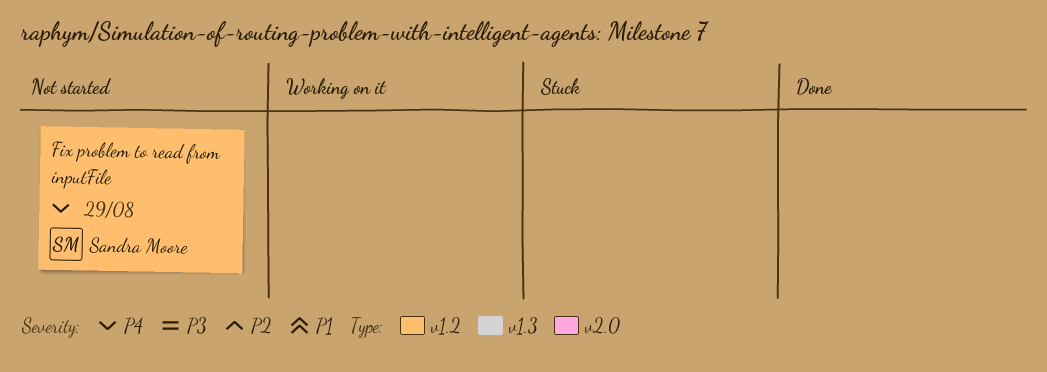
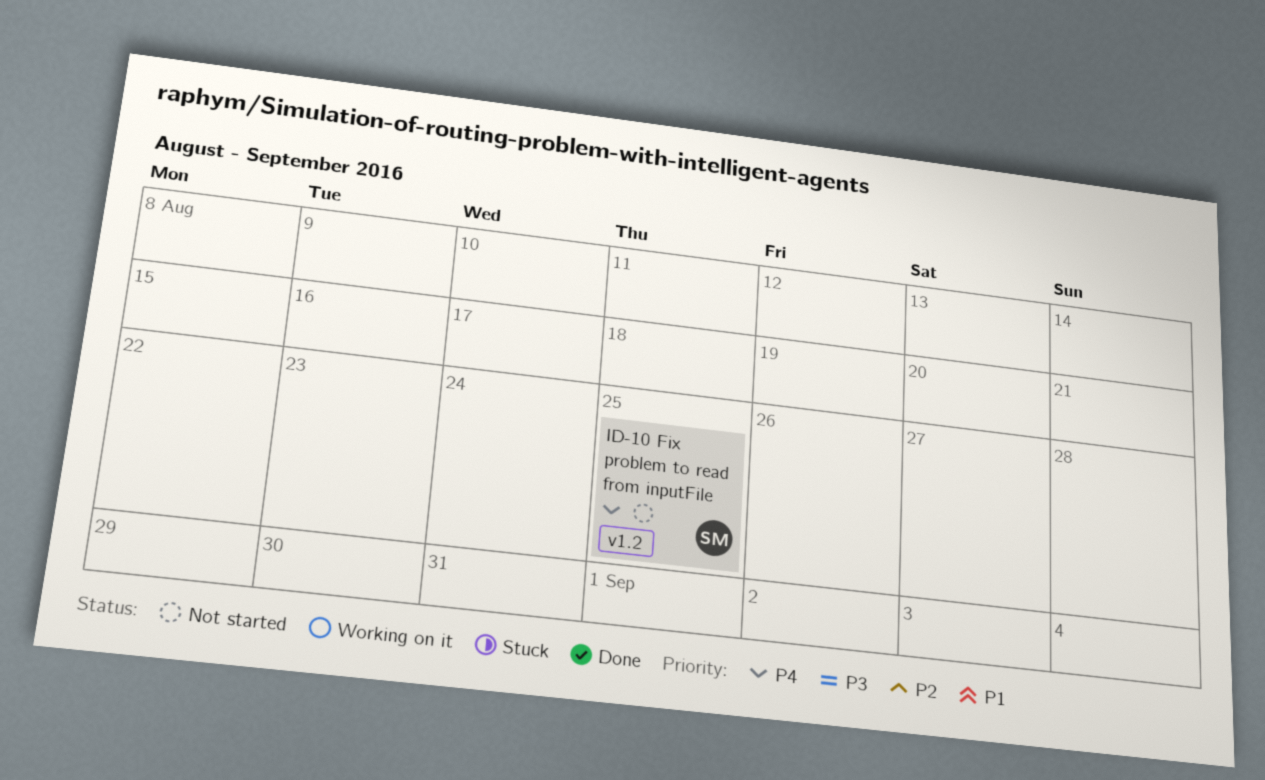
Fix problem to read from inputFile, due: Aug 29 -> Aug 25

